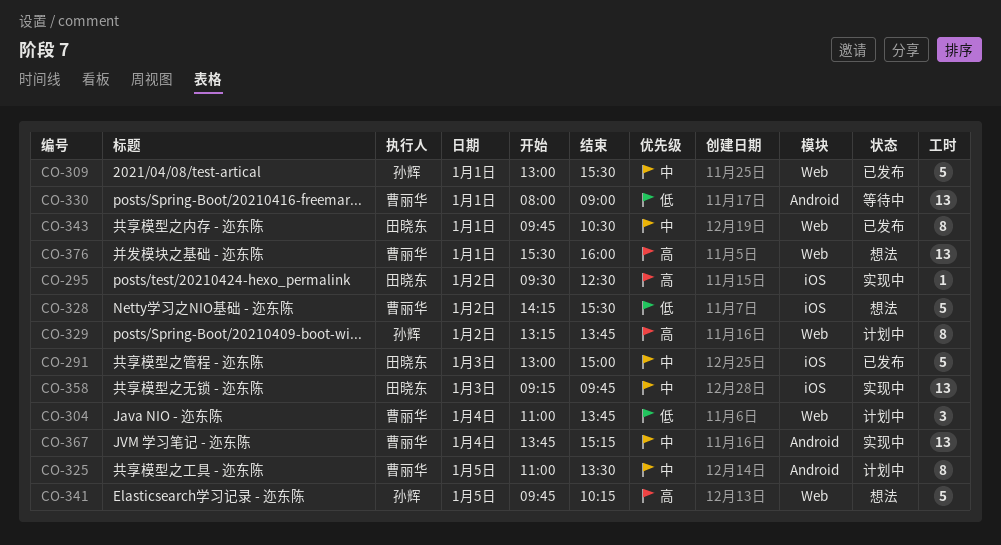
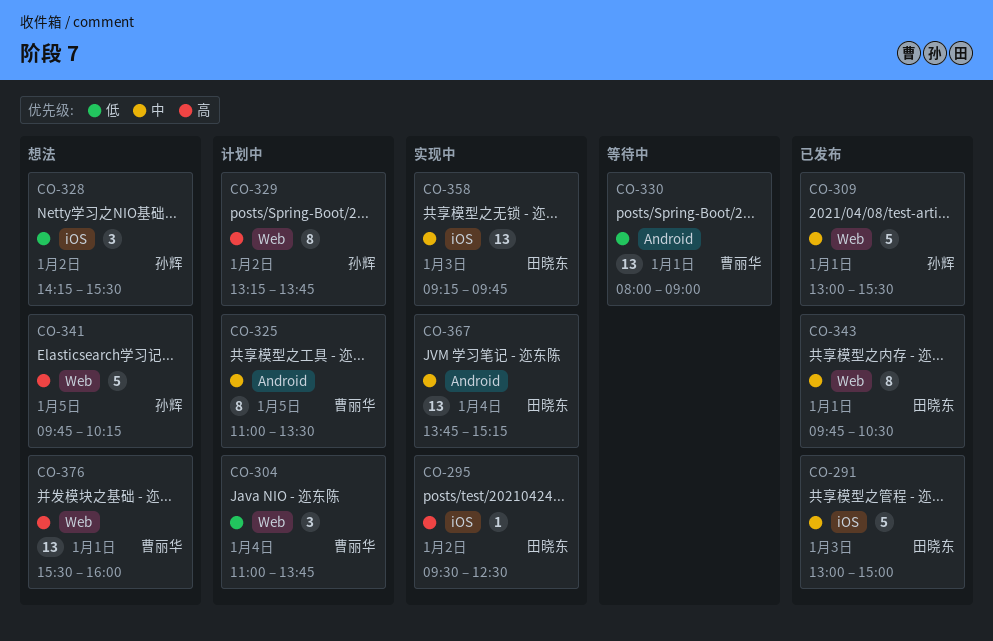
CO-328, owner: 曹丽华 -> 孙辉
CO-328, estimate: 5 -> 3
CO-367, owner: 曹丽华 -> 田晓东

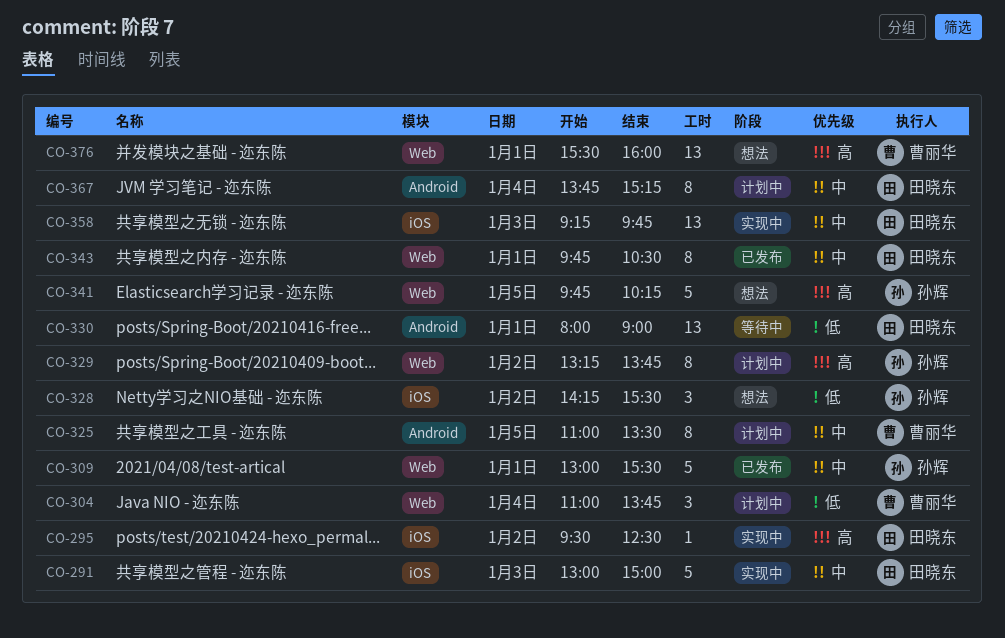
CO-291, status: 已发布 -> 实现中
CO-330, owner: 曹丽华 -> 田晓东
CO-367, status: 实现中 -> 计划中
CO-367, estimate: 13 -> 8

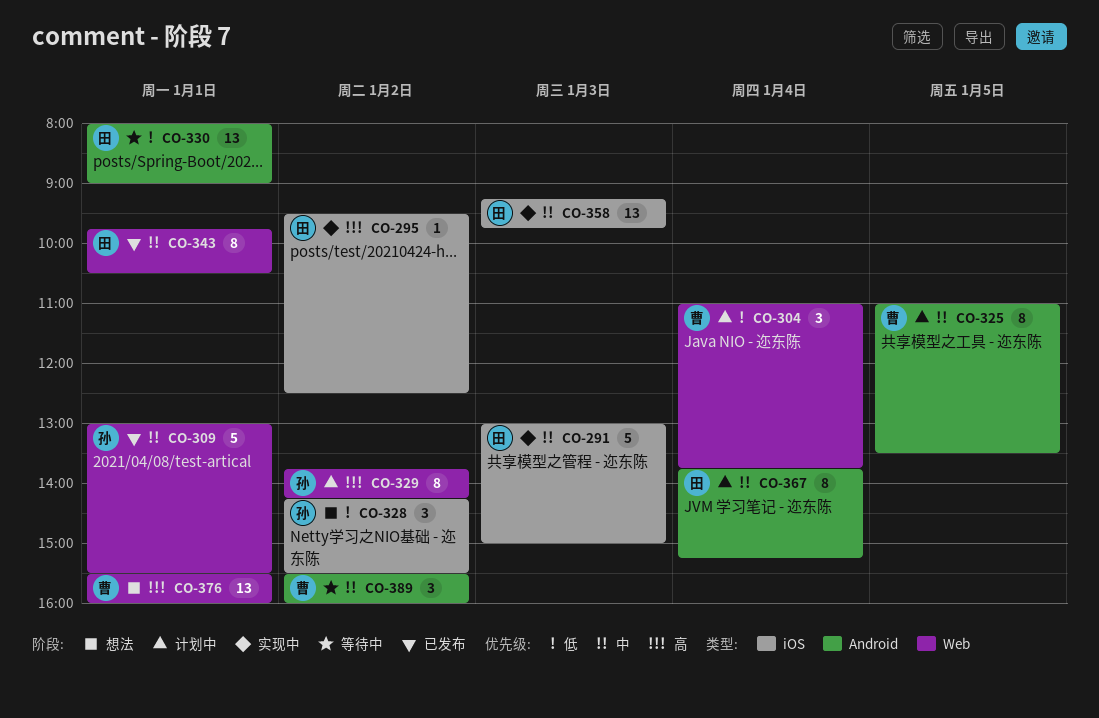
CO-329, begins: 13:15 -> 13:45
CO-329, ends: 13:45 -> 14:15
CO-341: present -> none
CO-389: none -> present

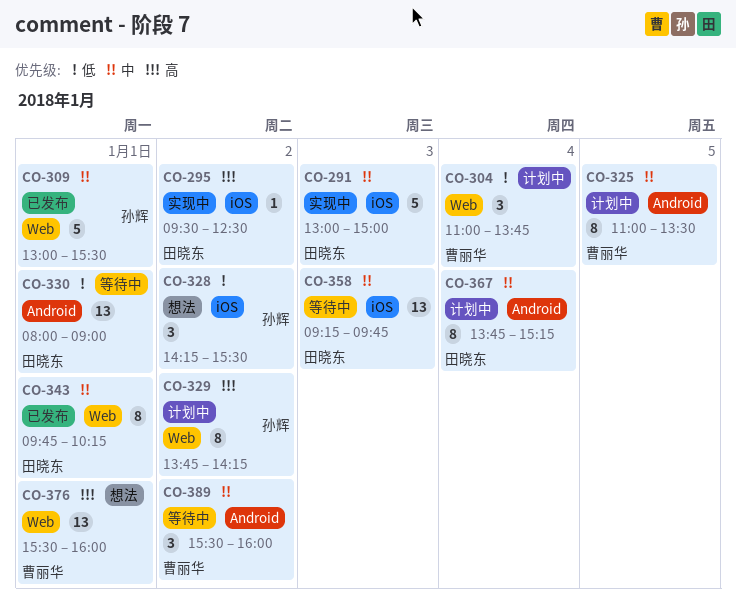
CO-343, ends: 10:30 -> 10:15
CO-358, status: 实现中 -> 等待中

